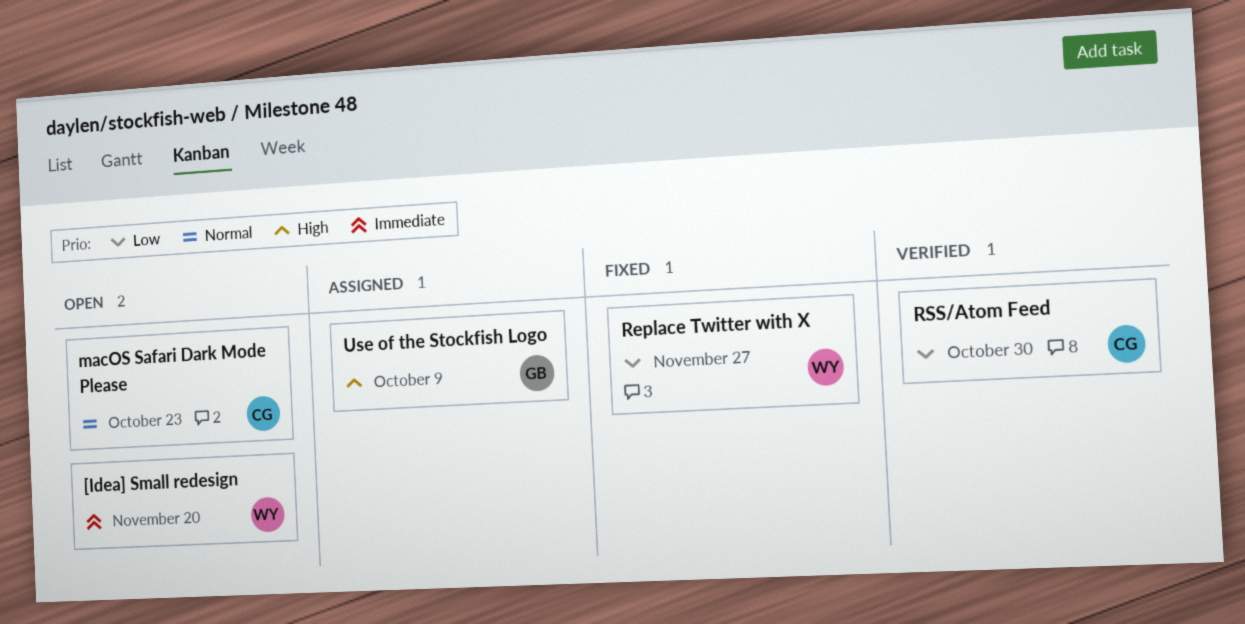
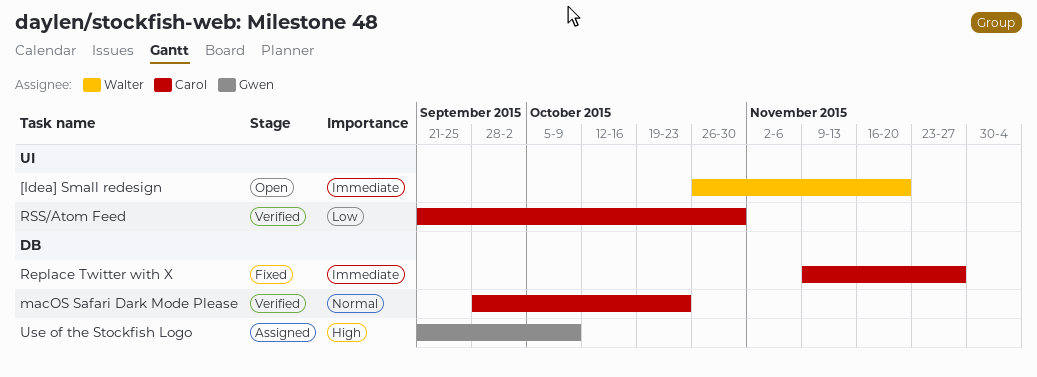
macOS Safari Dark Mode Please, status: Open -> Verified
Replace Twitter with X, owner: Walter -> Carol
Replace Twitter with X, priority: Low -> Immediate

